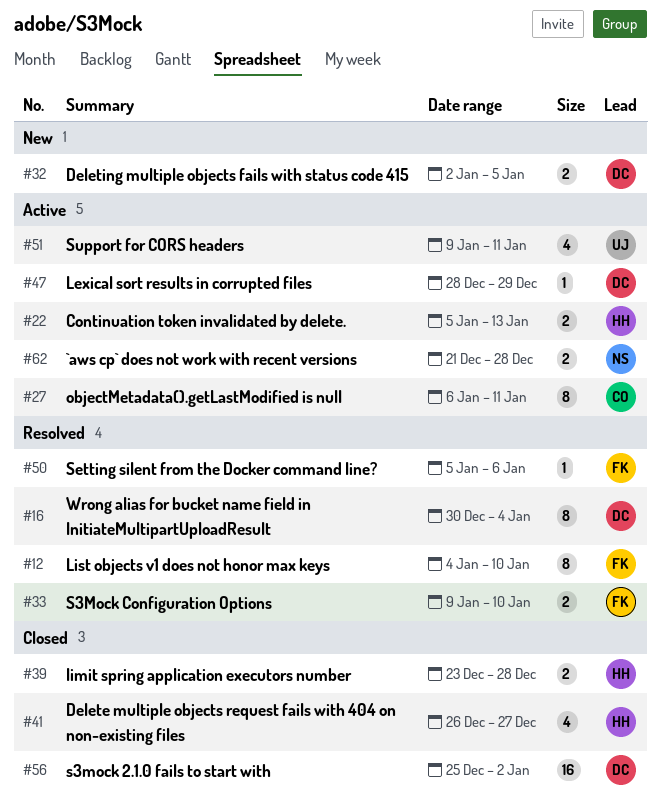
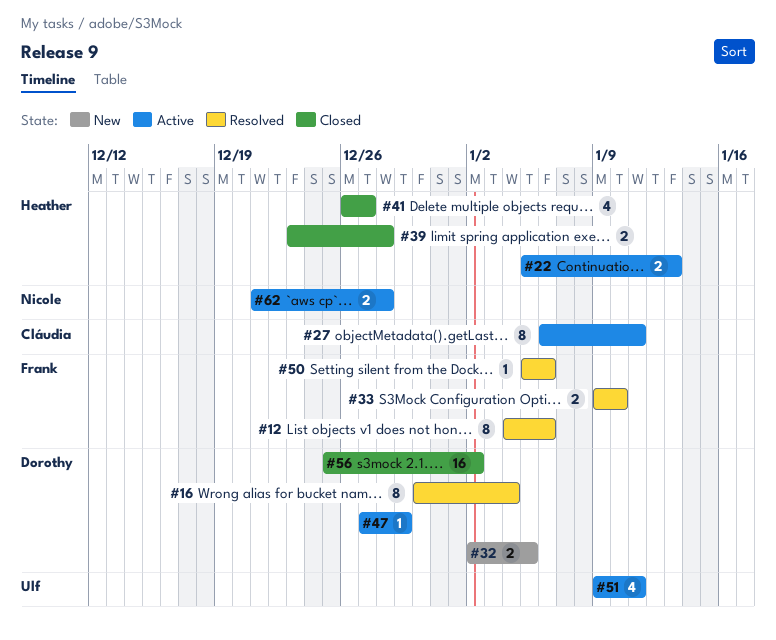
#12, due: Jan 10 -> Jan 6
#47, start: Dec 28 -> Dec 27

